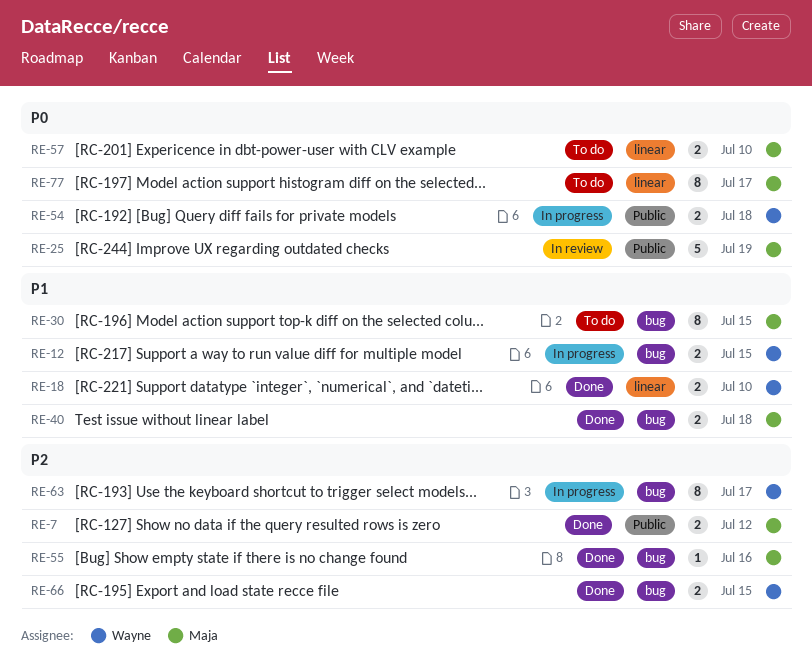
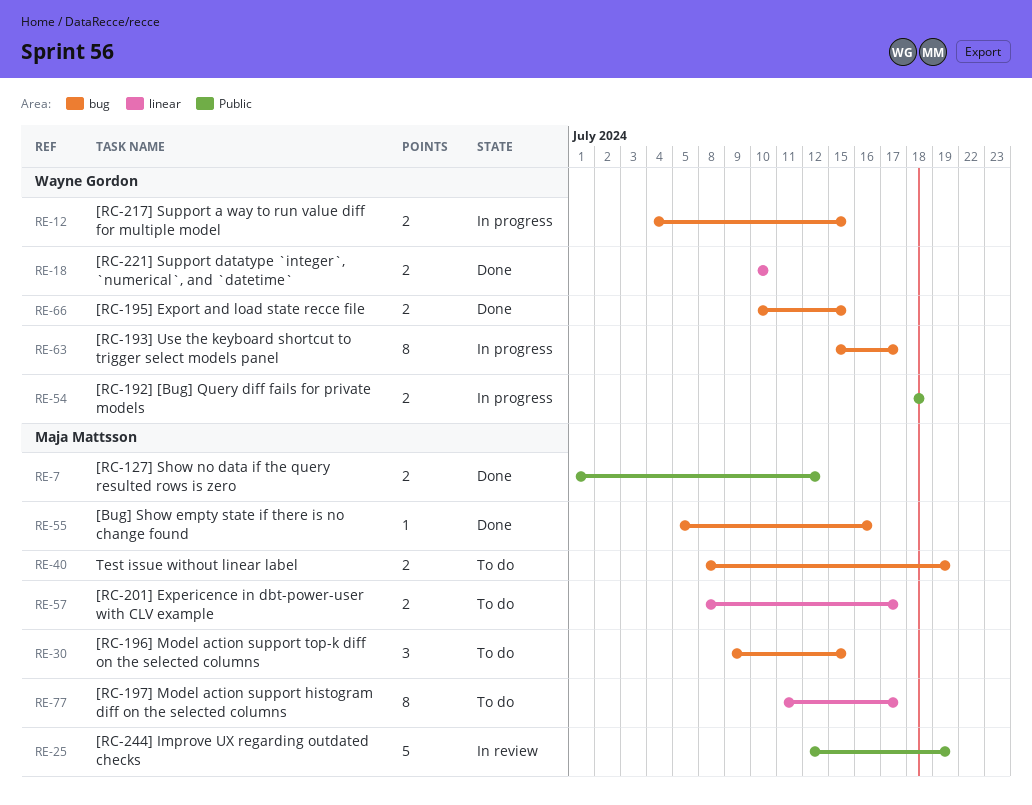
RE-30, estimate: 8 -> 3
RE-40, status: Done -> To do
RE-40, due: Jul 18 -> Jul 19
RE-57, due: Jul 10 -> Jul 17

